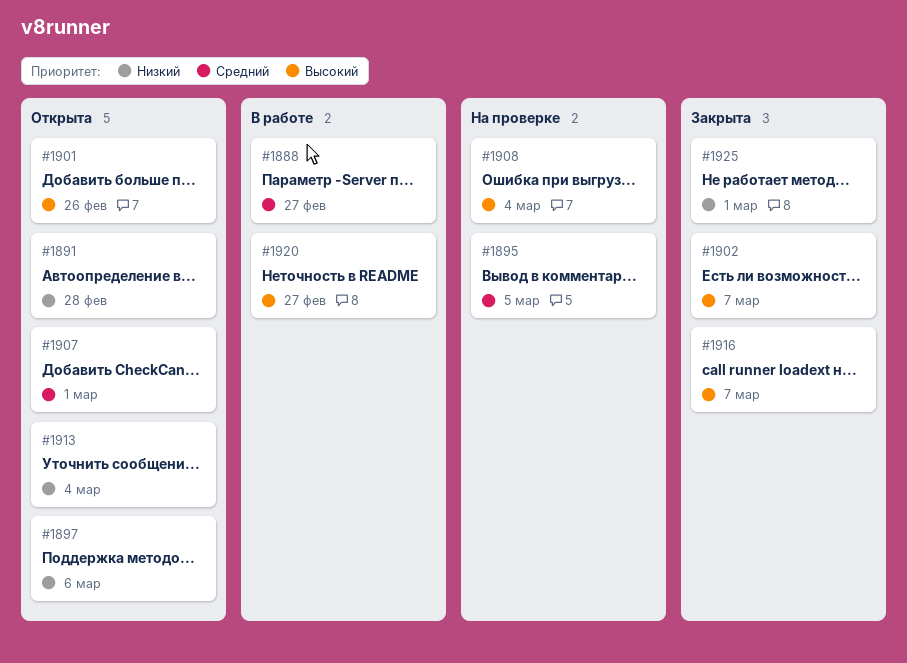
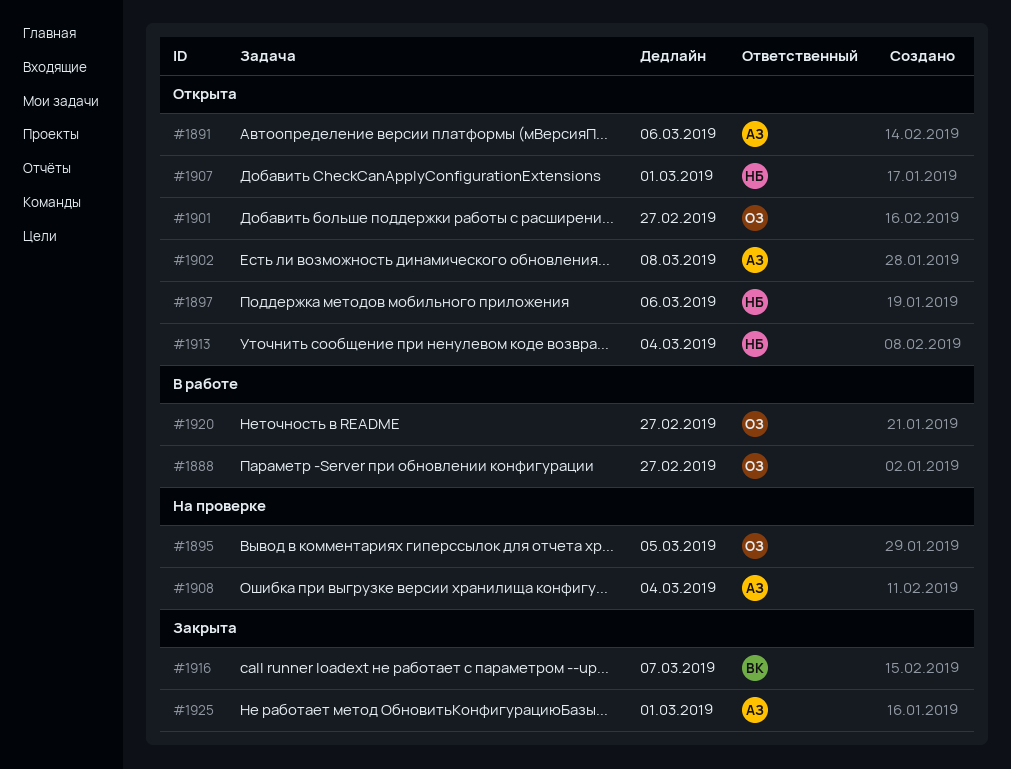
#1891, due: Feb 28 -> Mar 6
#1901, due: Feb 26 -> Feb 27
#1902, status: Закрыта -> Открыта
#1902, due: Mar 7 -> Mar 8

